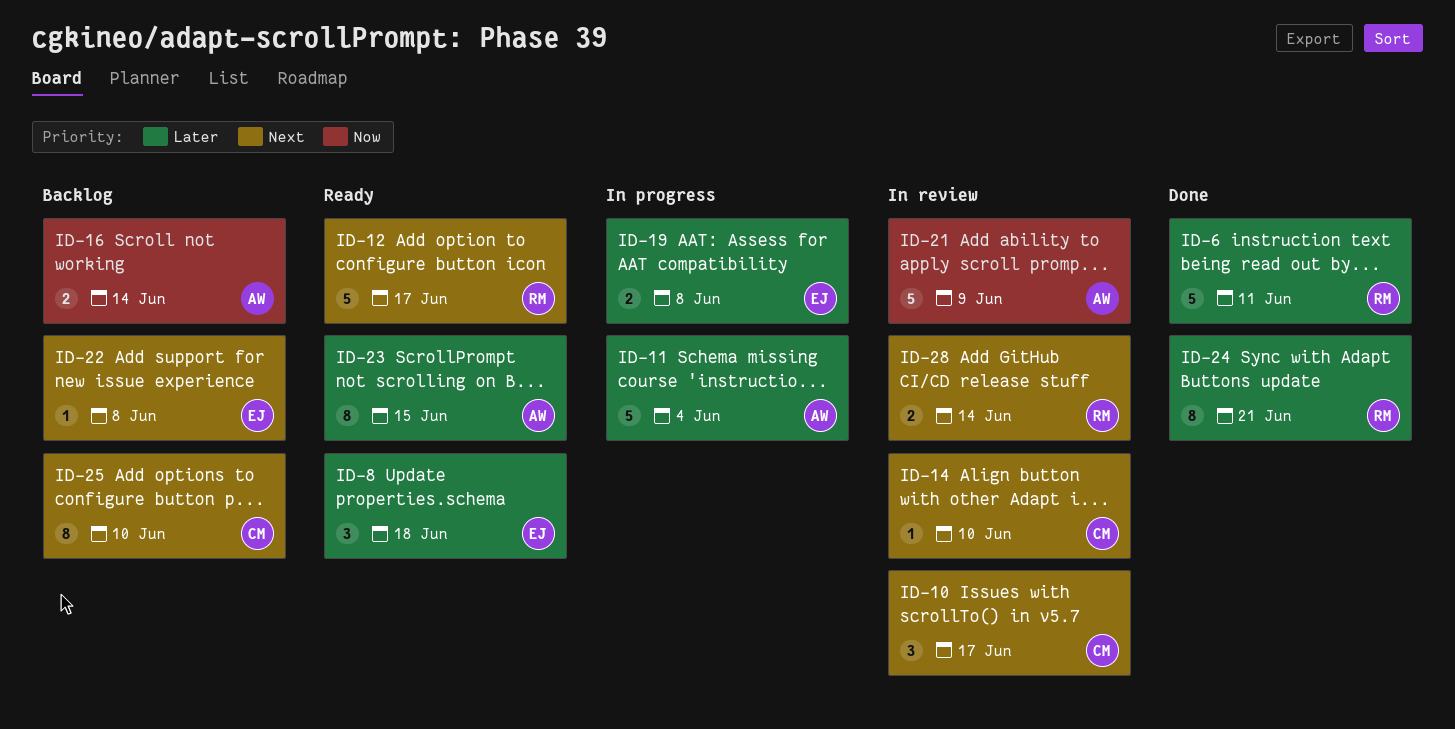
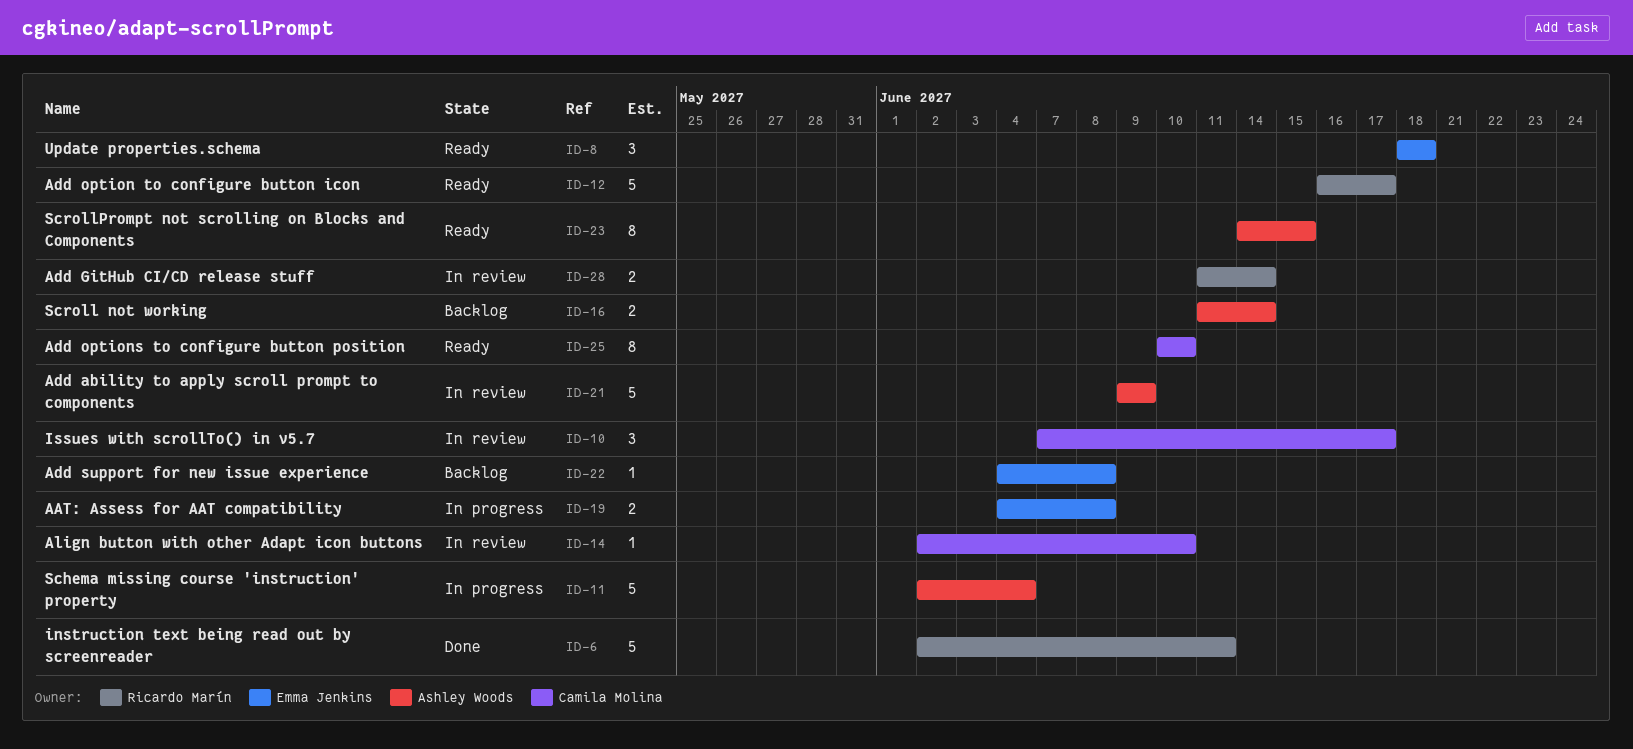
ID-24: present -> none
ID-25, status: Backlog -> Ready

